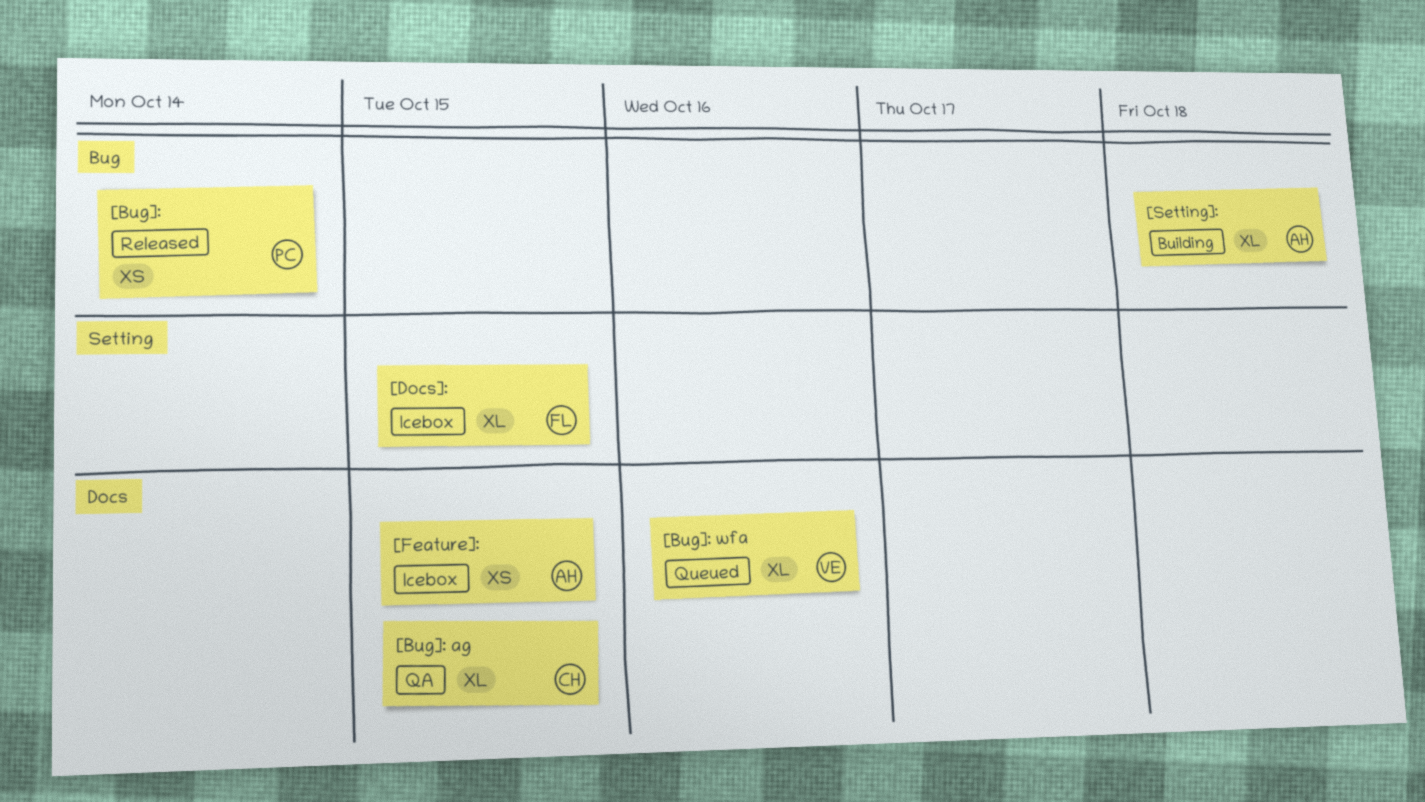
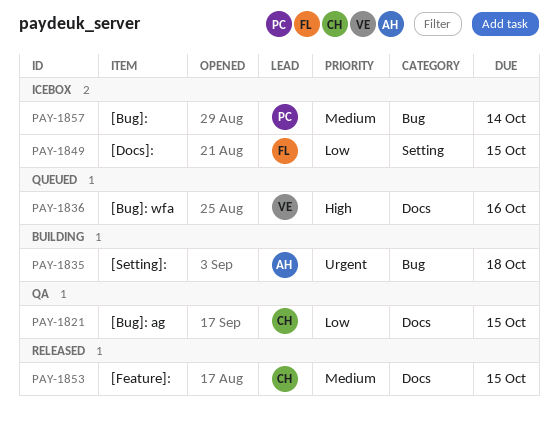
[Bug]:, status: Released -> Icebox
[Feature]:, status: Icebox -> Released
[Feature]:, owner: AH -> CH

